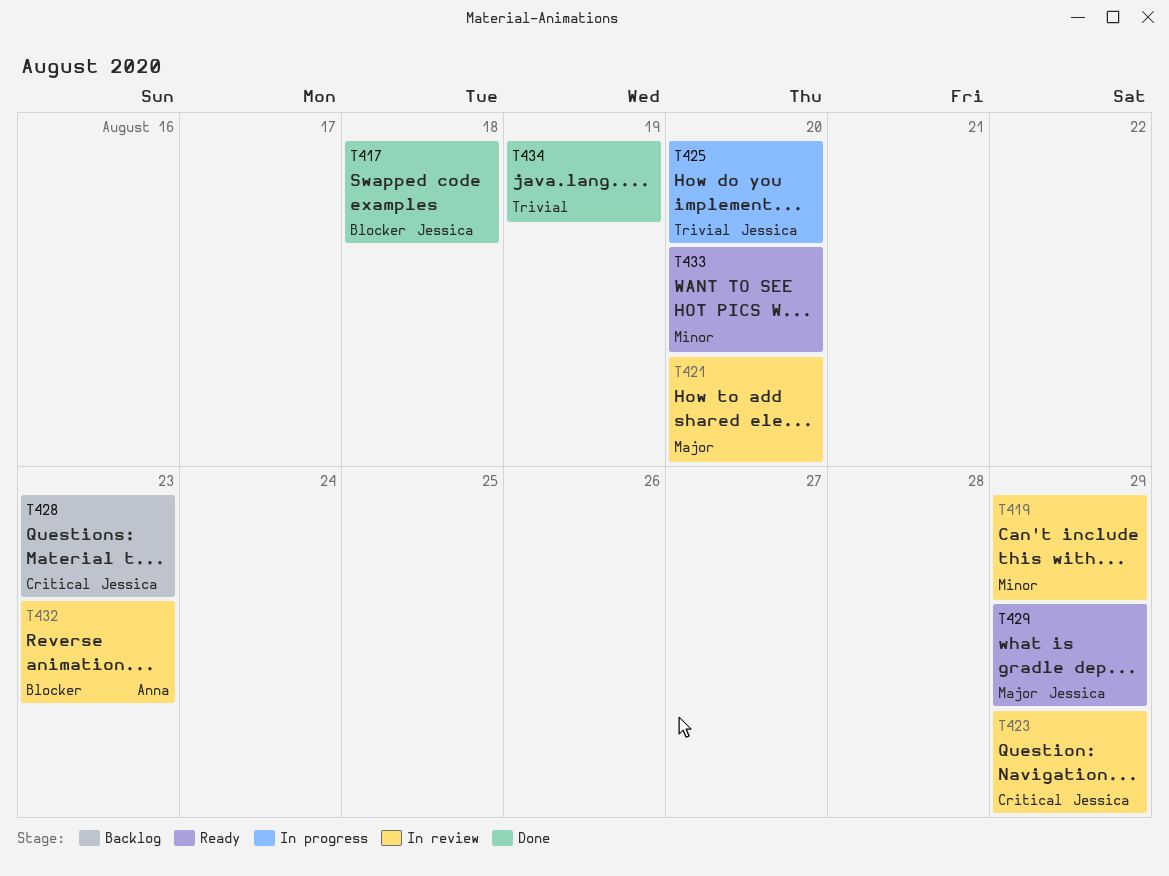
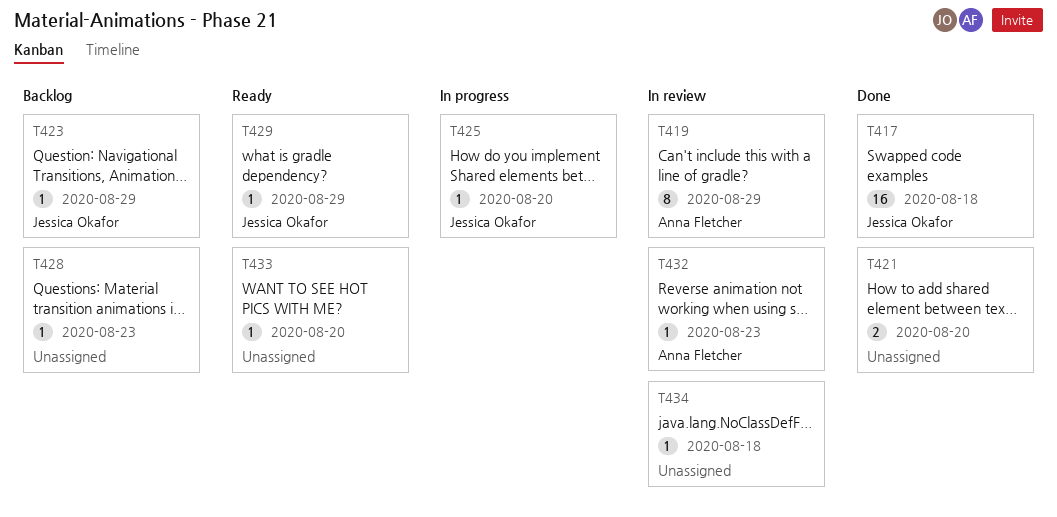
T419, owner: none -> Anna Fletcher
T421, status: In review -> Done
T423, status: In review -> Backlog
T428, owner: Jessica Okafor -> none
T434, status: Done -> In review
T434, due: Aug 19 -> Aug 18

